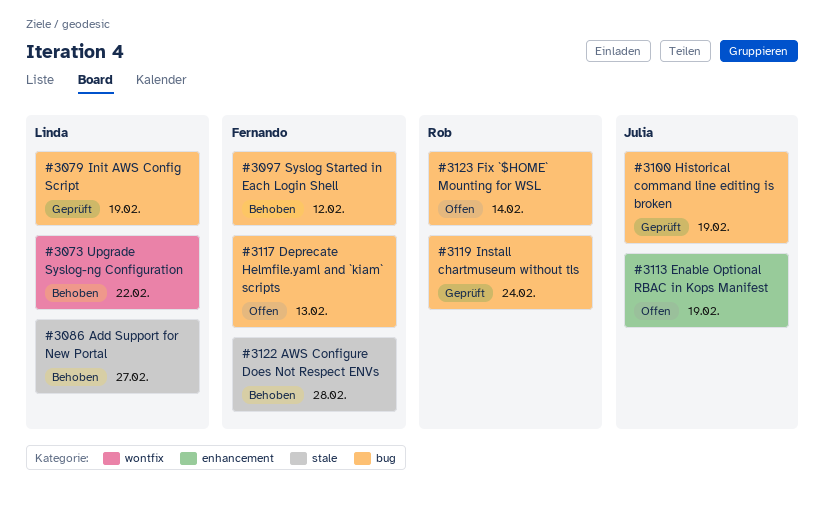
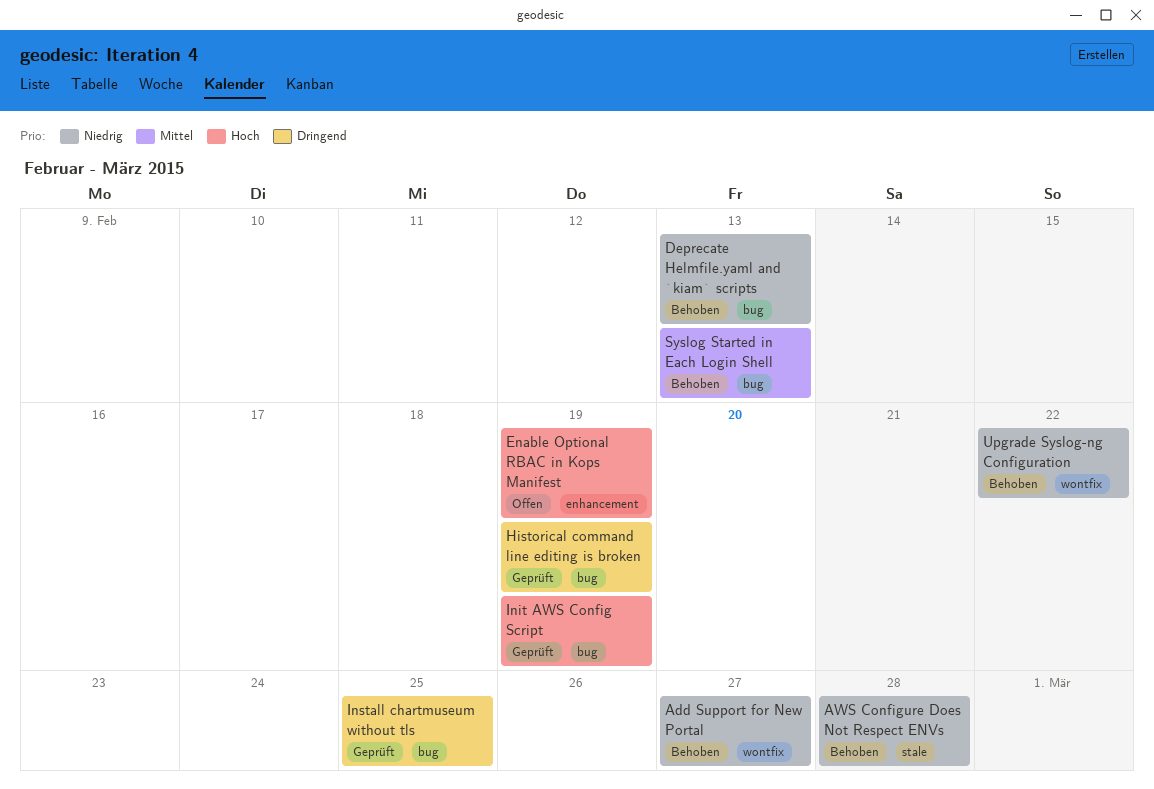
Add Support for New Portal, label: stale -> wontfix
Deprecate Helmfile.yaml and `kiam` scripts, status: Offen -> Behoben
Fix `$HOME` Mounting for WSL: present -> none
Install chartmuseum without tls, due: Feb 24 -> Feb 25
Syslog Started in Each Login Shell, due: Feb 12 -> Feb 13

